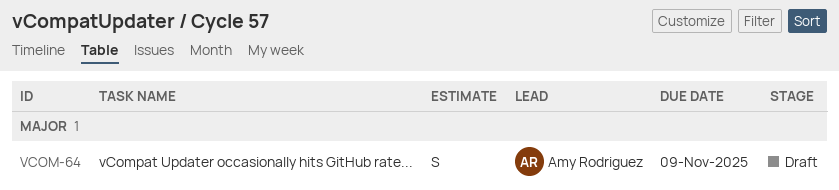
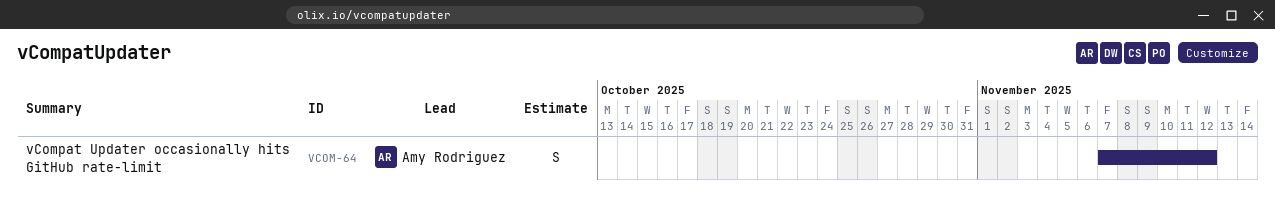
VCOM-64, due: Nov 9 -> Nov 12

